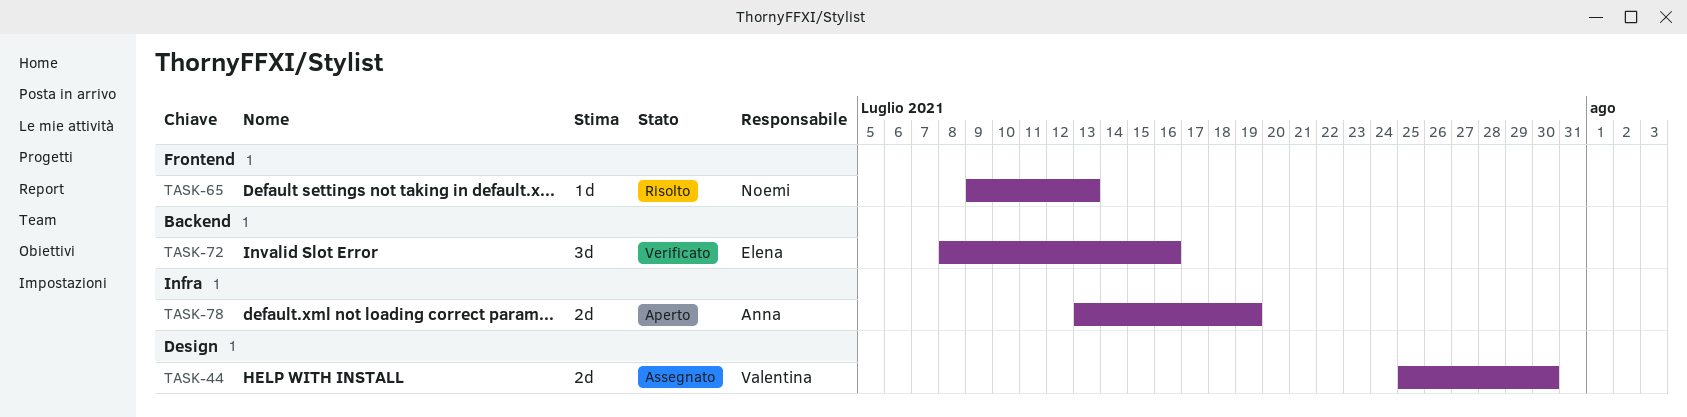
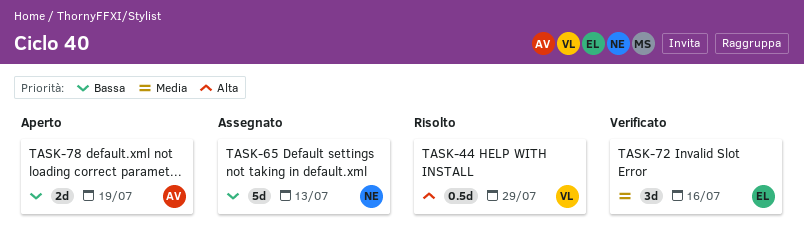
TASK-44, status: Assegnato -> Risolto
TASK-44, estimate: 2d -> 0.5d
TASK-44, due: Jul 30 -> Jul 29
TASK-65, status: Risolto -> Assegnato
TASK-65, estimate: 1d -> 5d

